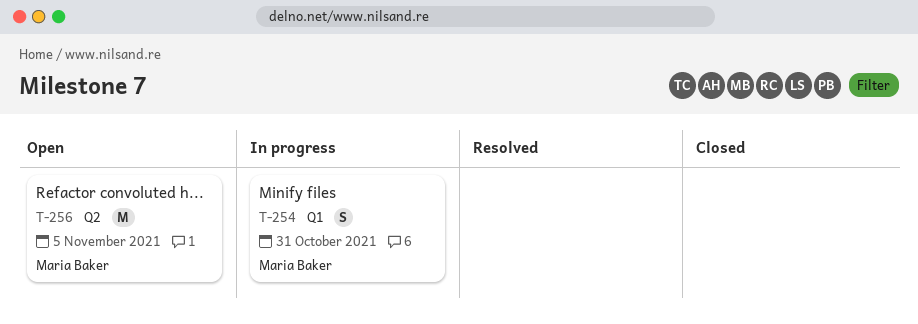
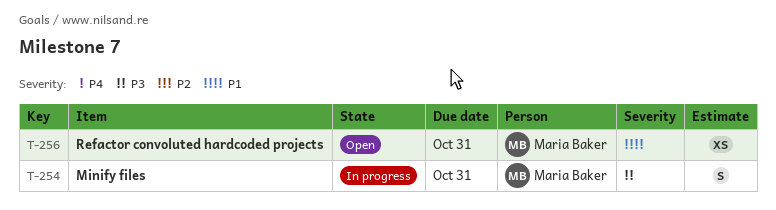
T-256, estimate: M -> XS
T-256, due: Nov 5 -> Oct 31

